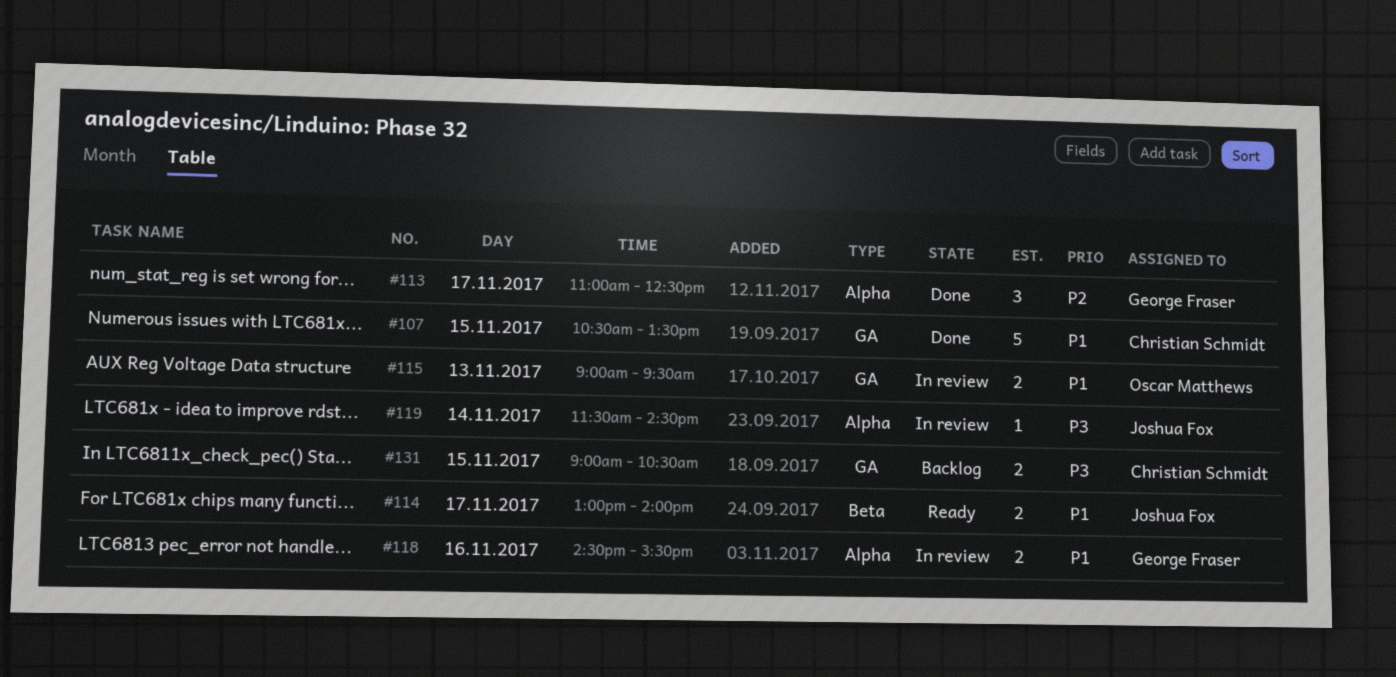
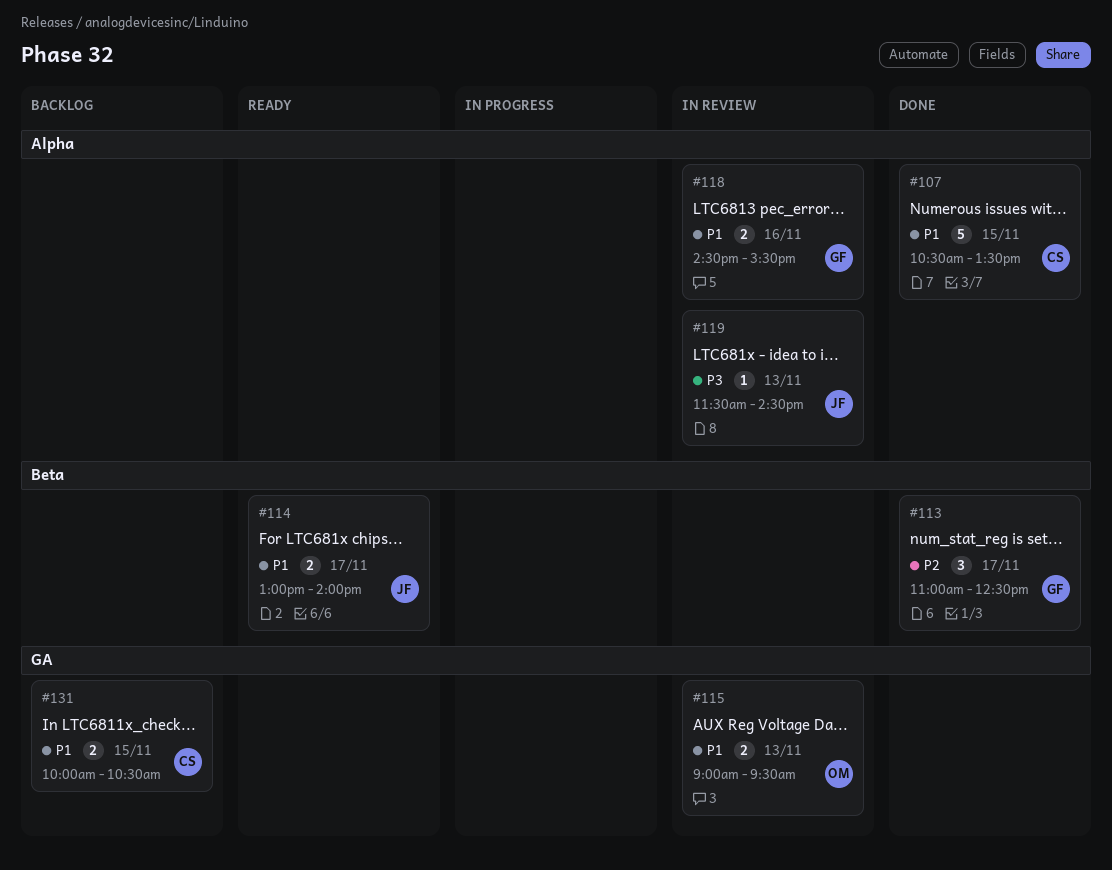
#107, label: GA -> Alpha
#113, label: Alpha -> Beta
#119, day: Nov 14 -> Nov 13
#131, priority: P3 -> P1
#131, begins: 09:00 -> 10:00

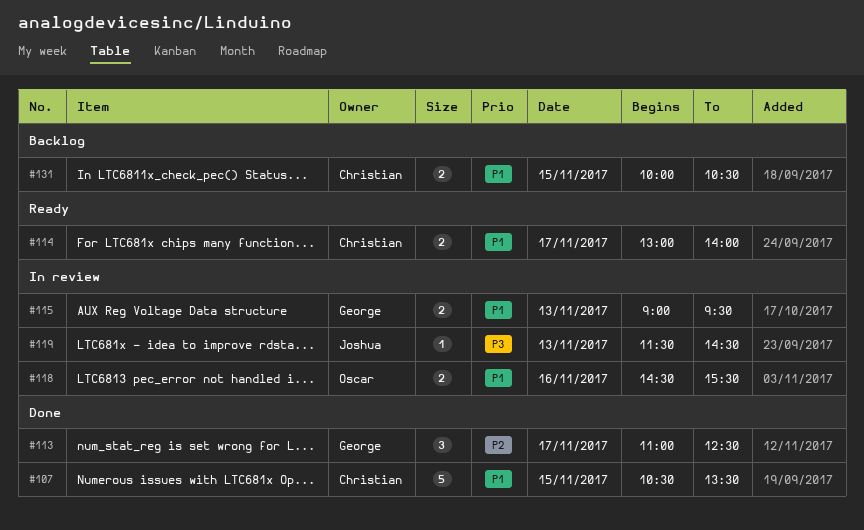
#114, owner: Joshua -> Christian
#115, owner: Oscar -> George
#118, owner: George -> Oscar

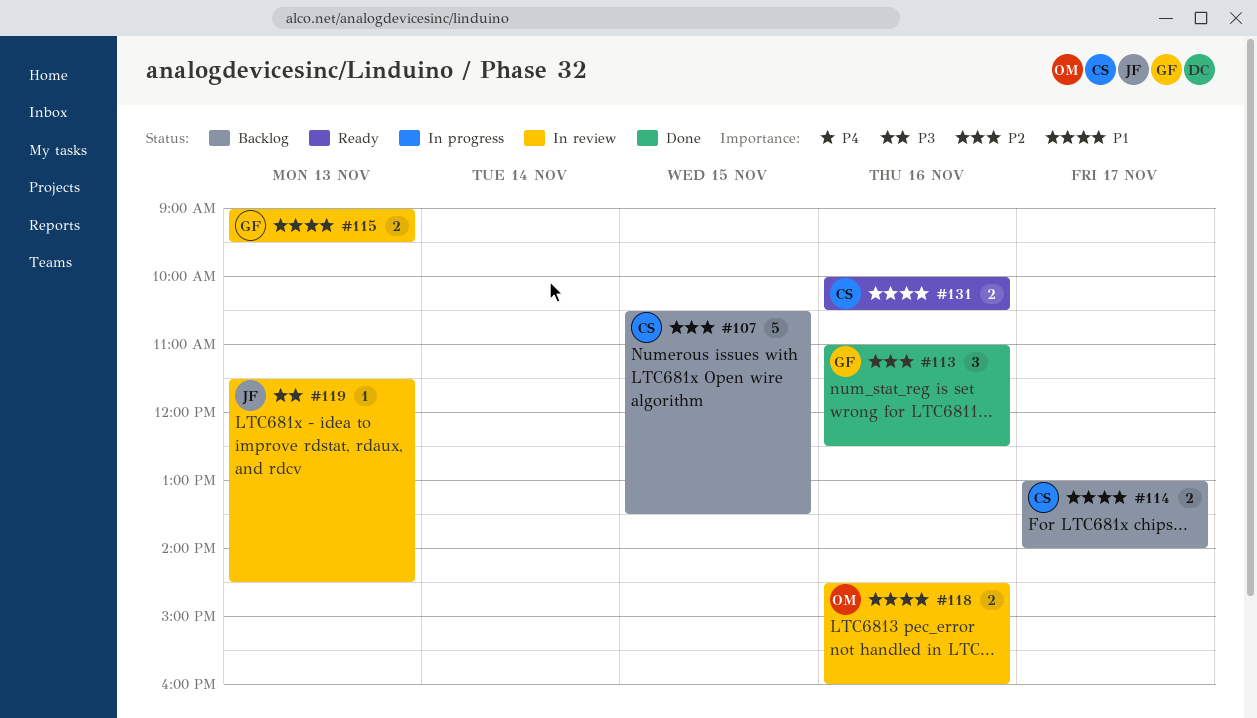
#107, status: Done -> Backlog
#107, priority: P1 -> P2
#113, day: Nov 17 -> Nov 16
#114, status: Ready -> Backlog
#118, ends: 15:30 -> 16:00
#131, status: Backlog -> Ready
#131, day: Nov 15 -> Nov 16

